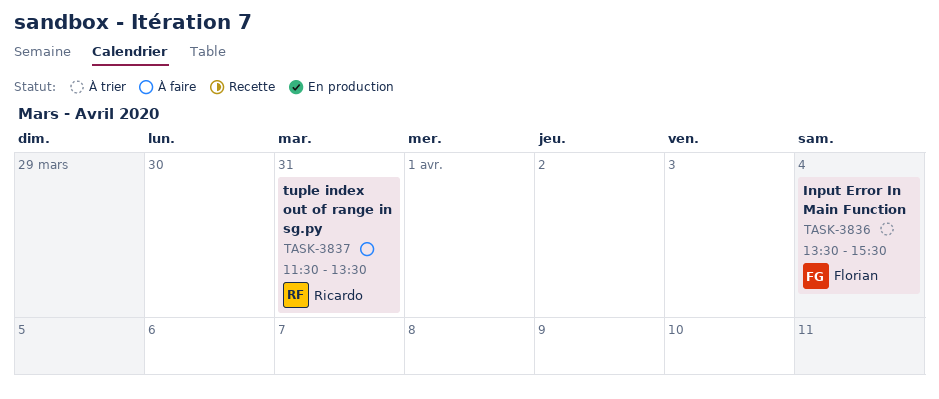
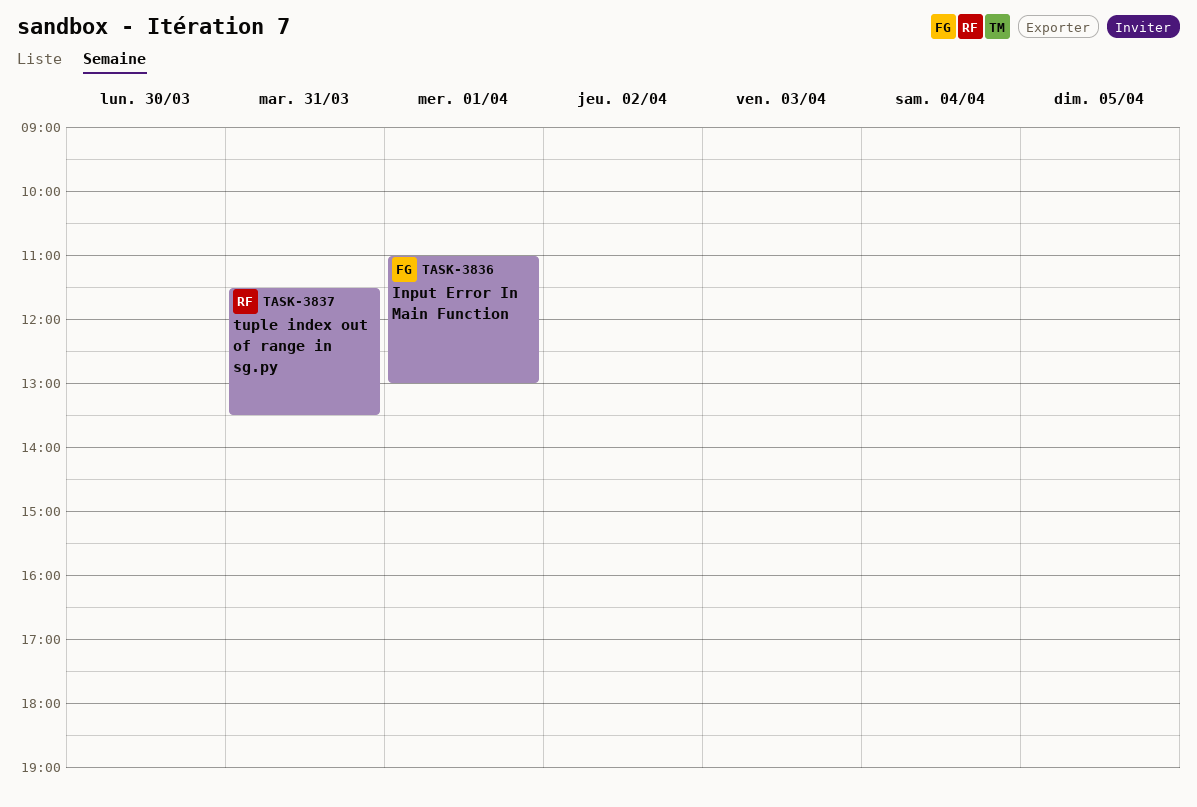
TASK-3836, day: Apr 4 -> Apr 1
TASK-3836, begins: 13:30 -> 11:00
TASK-3836, ends: 15:30 -> 13:00

